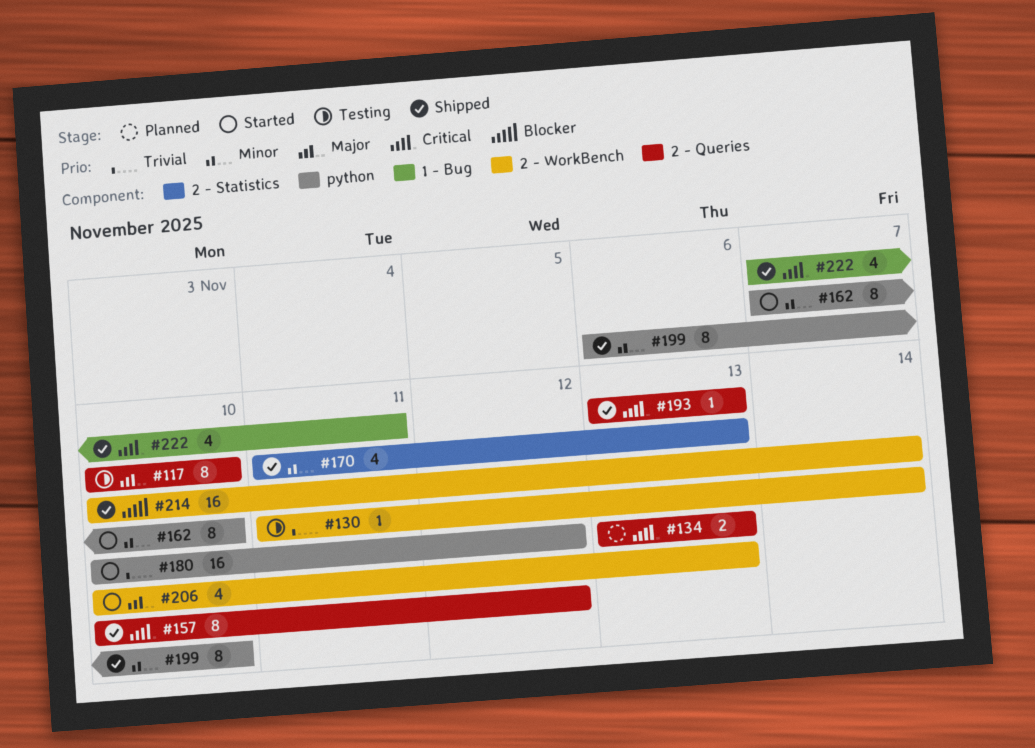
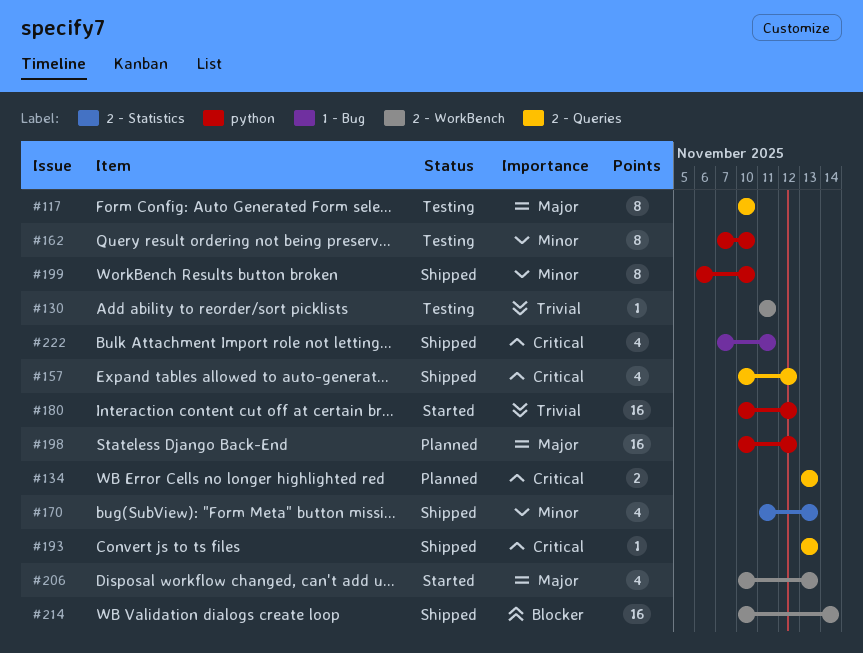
#130, due: Nov 14 -> Nov 11
#157, estimate: 8 -> 4
#162, status: Started -> Testing
#198: none -> present

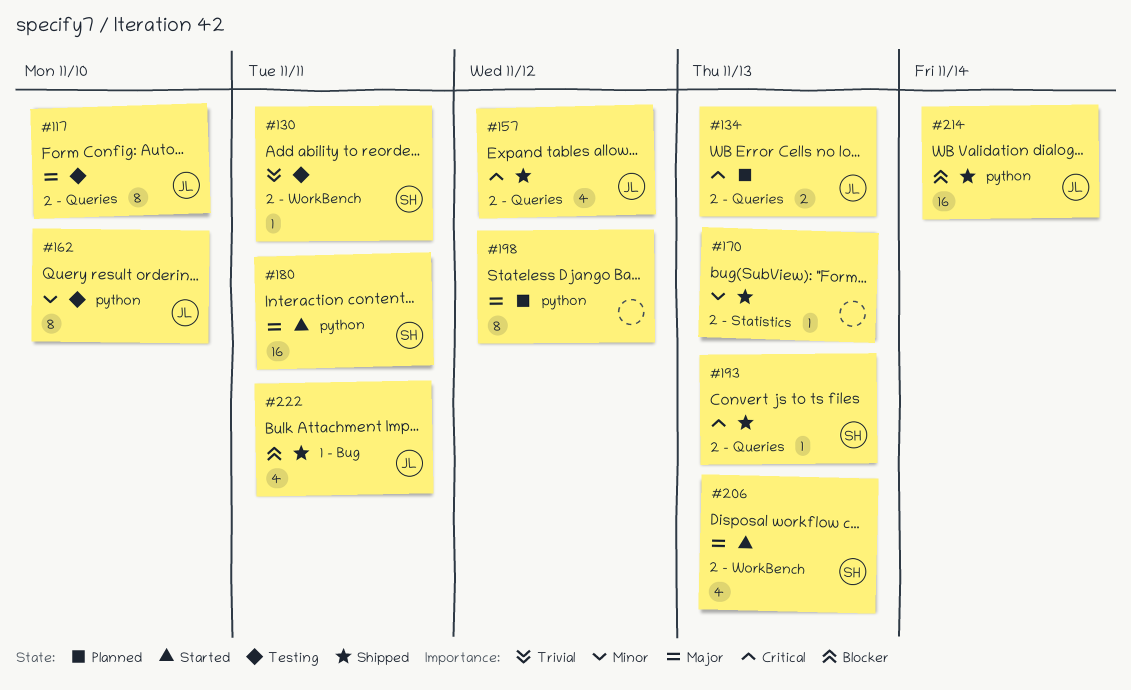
#170, estimate: 4 -> 1
#180, priority: Trivial -> Major
#180, due: Nov 12 -> Nov 11
#198, estimate: 16 -> 8
#199: present -> none
#214, label: 2 - WorkBench -> python
#222, priority: Critical -> Blocker

